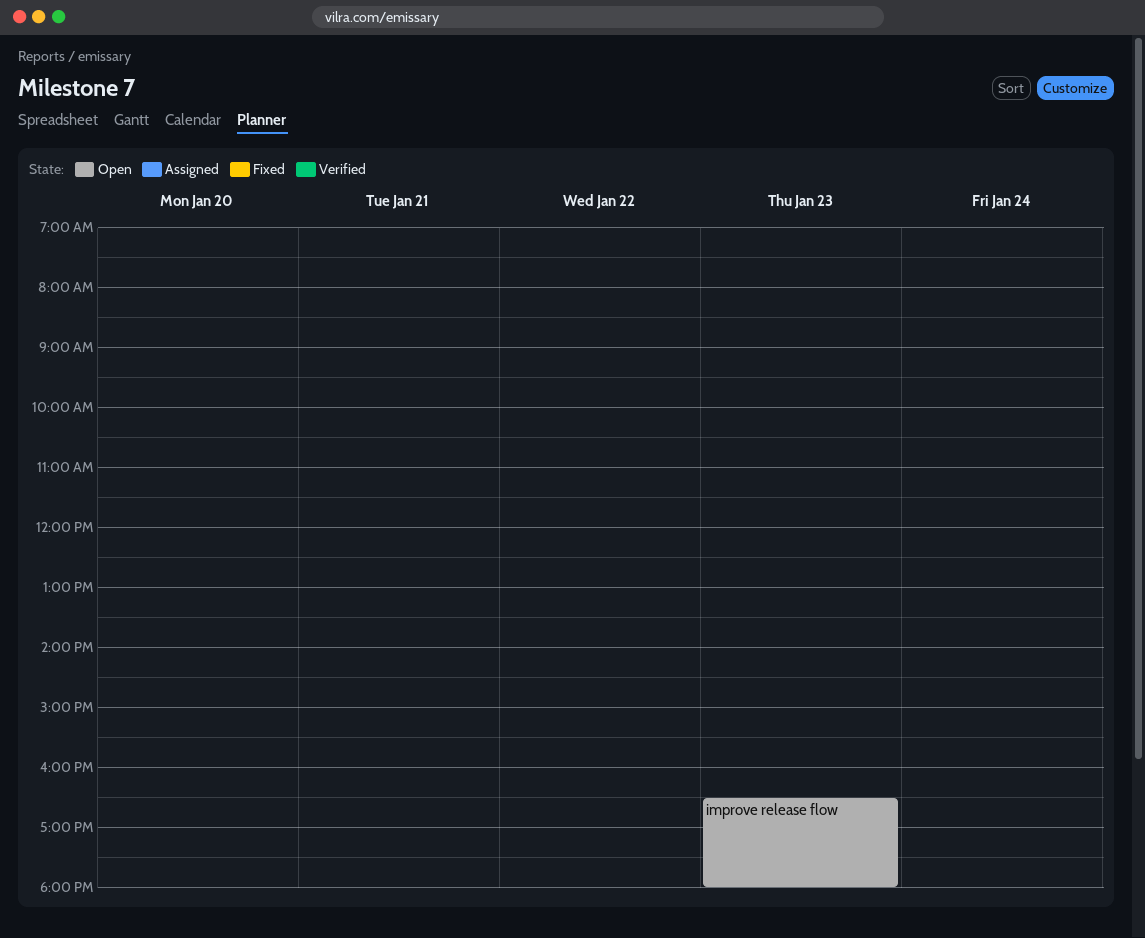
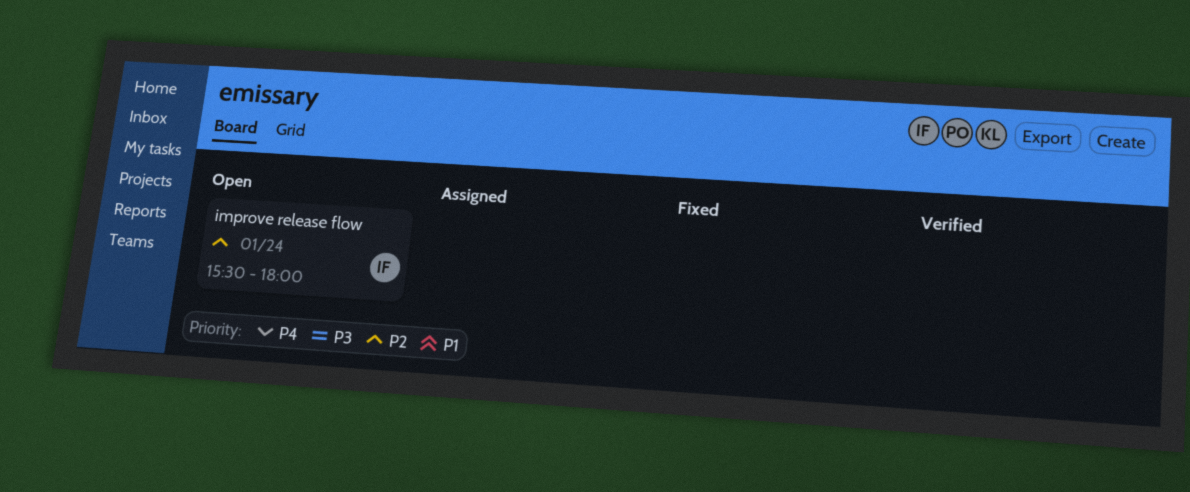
improve release flow, day: Jan 23 -> Jan 24
improve release flow, begins: 16:30 -> 15:30

